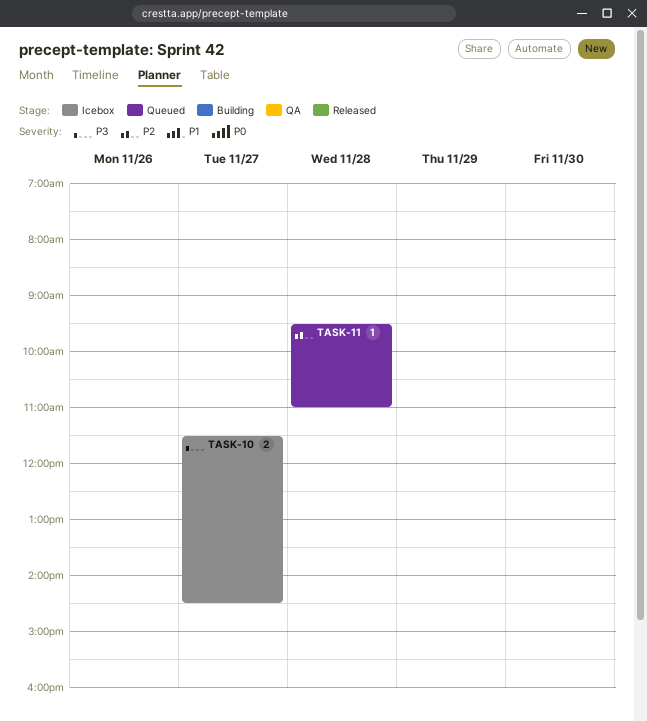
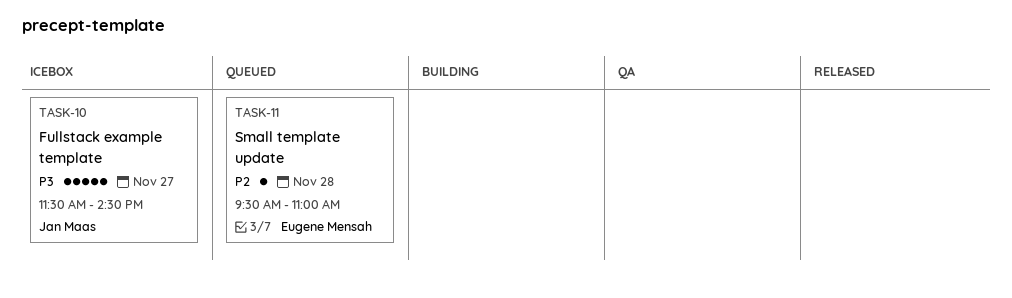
TASK-10, estimate: 2 -> 5

